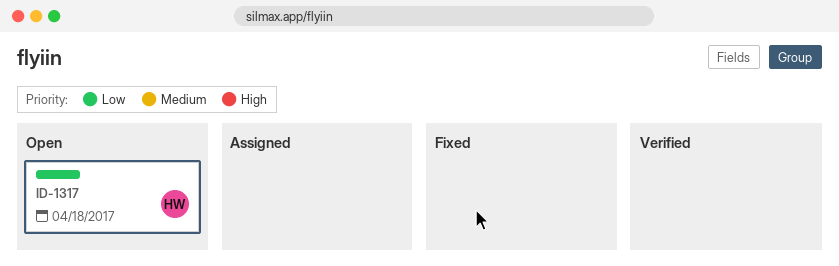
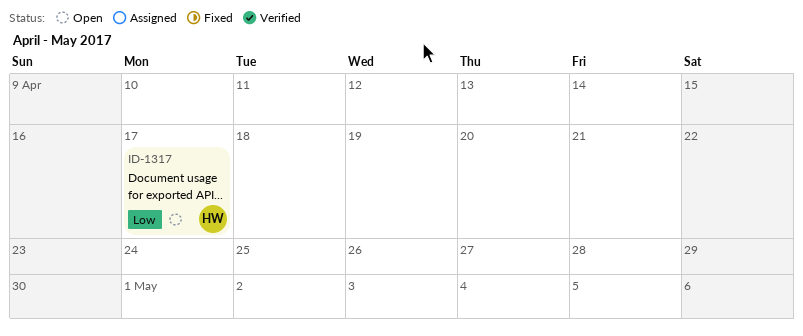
ID-1317, due: Apr 18 -> Apr 17

